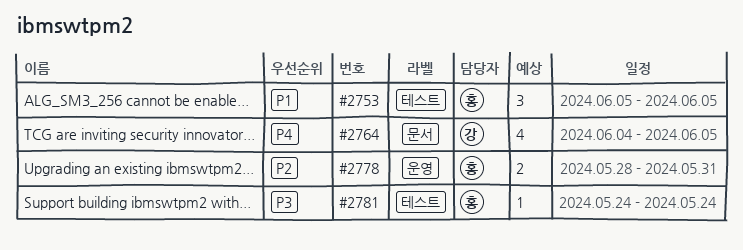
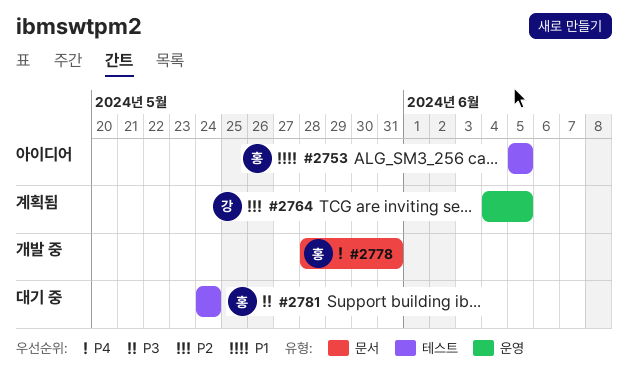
#2764, priority: P4 -> P2
#2764, label: 문서 -> 운영
#2778, priority: P2 -> P4
#2778, label: 운영 -> 문서

